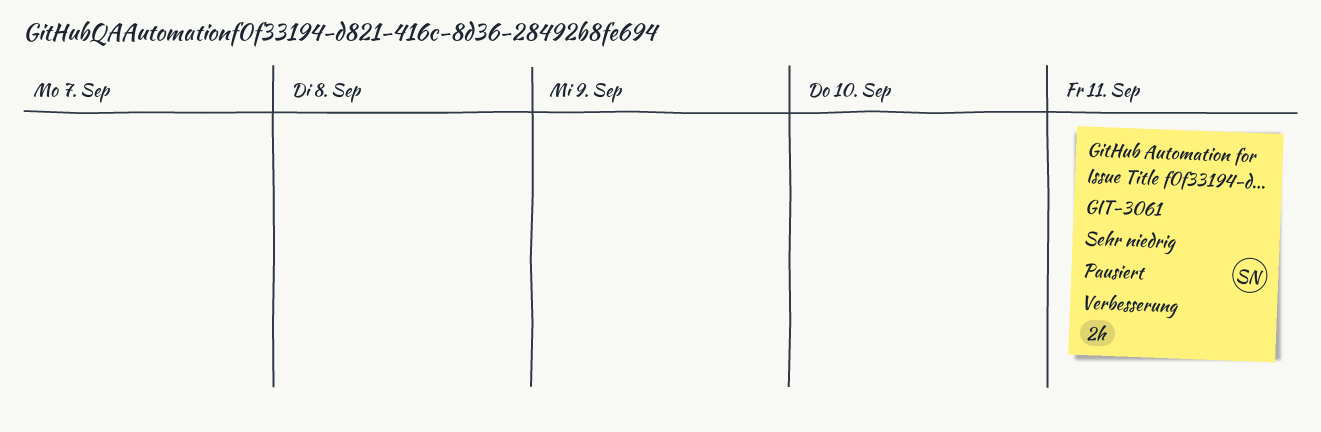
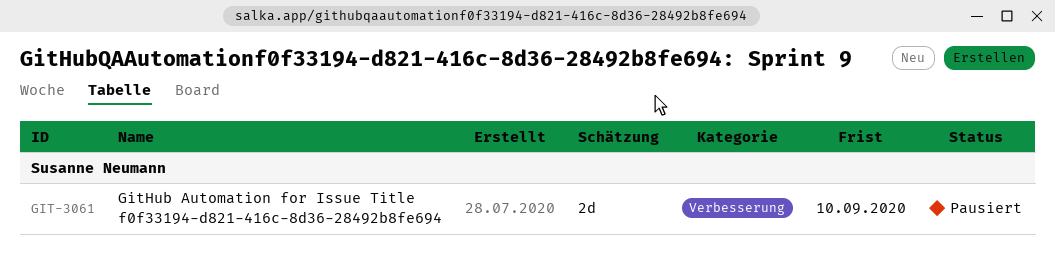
GIT-3061, estimate: 2h -> 2d
GIT-3061, due: Sep 11 -> Sep 10

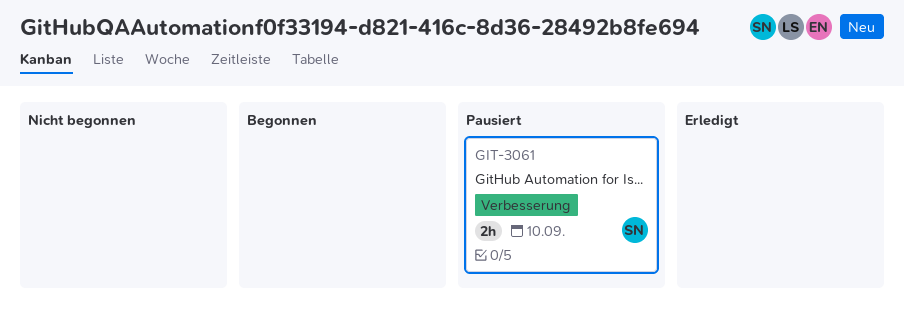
GIT-3061, estimate: 2d -> 2h

